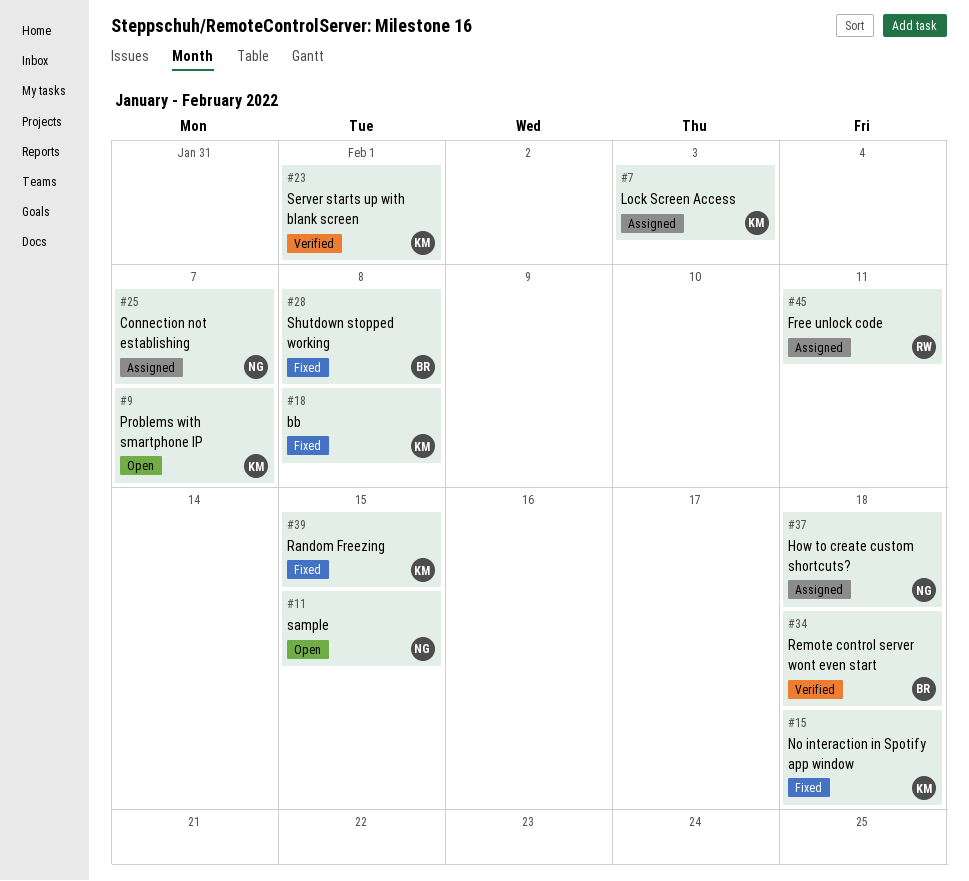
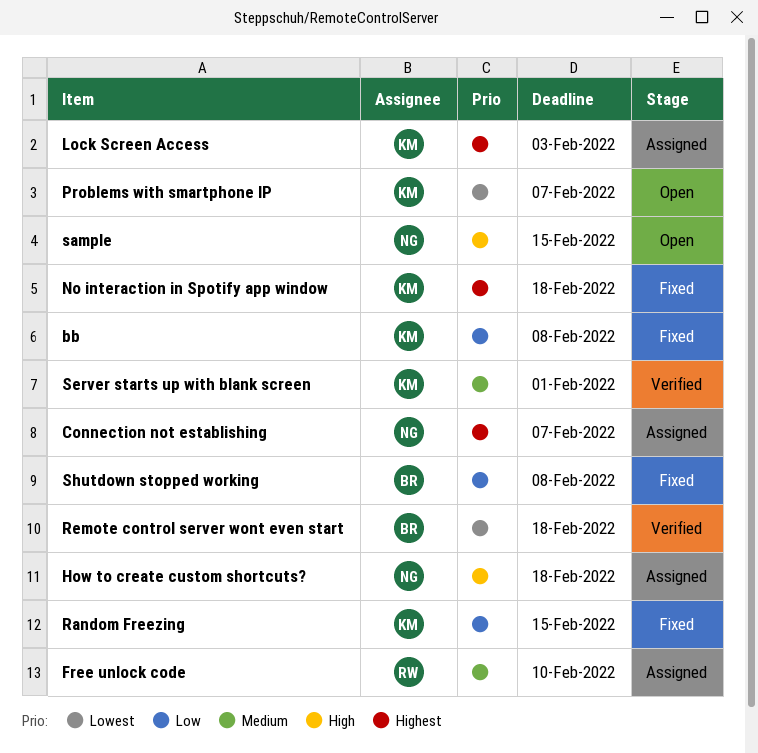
Free unlock code, due: Feb 11 -> Feb 10

